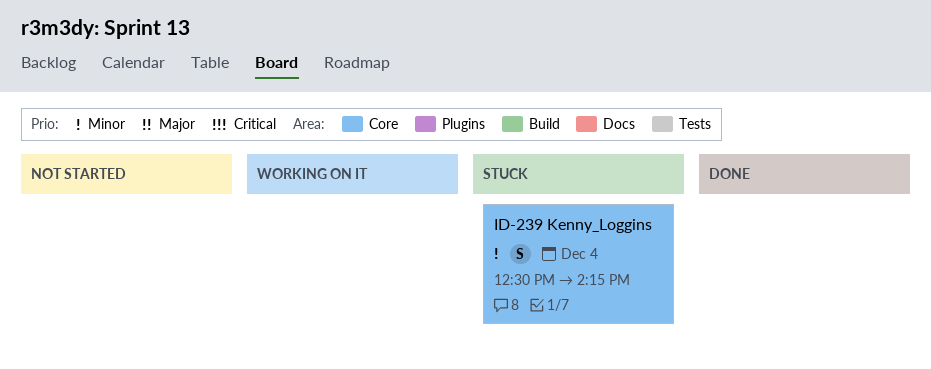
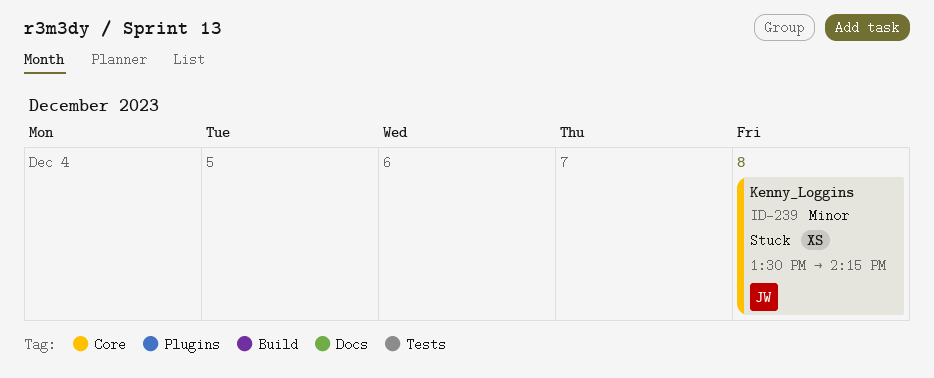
ID-239, estimate: S -> XS
ID-239, day: Dec 4 -> Dec 8
ID-239, begins: 12:30 -> 13:30

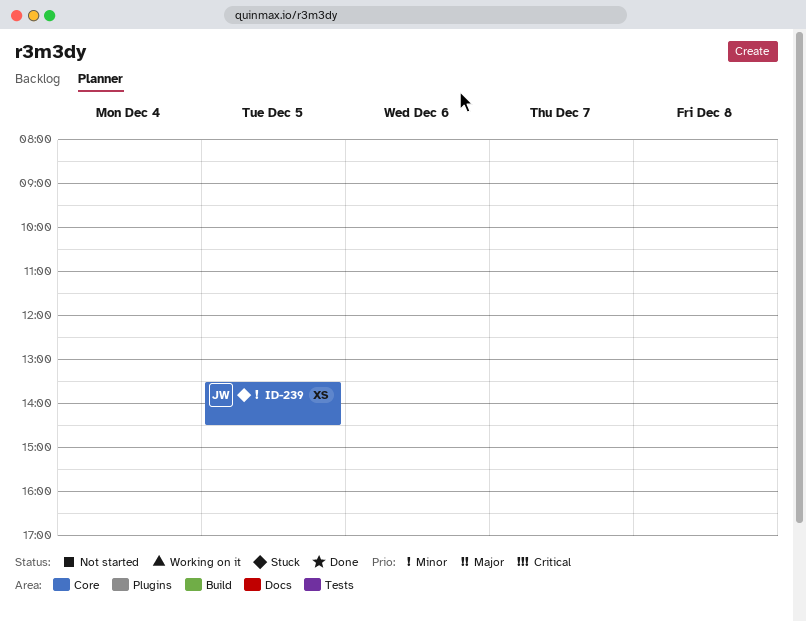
ID-239, day: Dec 8 -> Dec 5
ID-239, ends: 14:15 -> 14:30

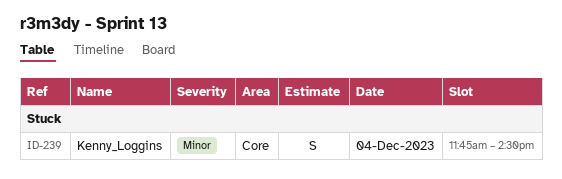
ID-239, estimate: XS -> S
ID-239, day: Dec 5 -> Dec 4
ID-239, begins: 13:30 -> 11:45

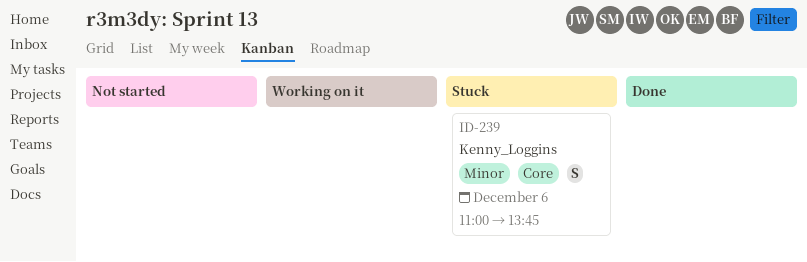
ID-239, day: Dec 4 -> Dec 6
ID-239, begins: 11:45 -> 11:00
ID-239, ends: 14:30 -> 13:45

